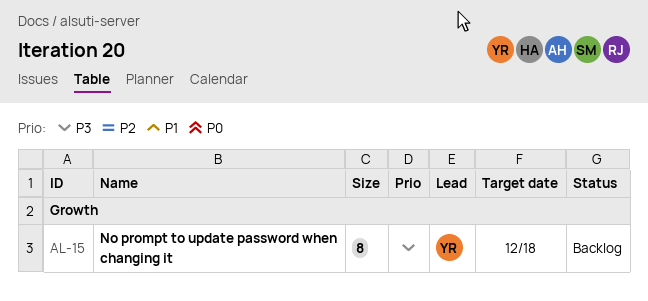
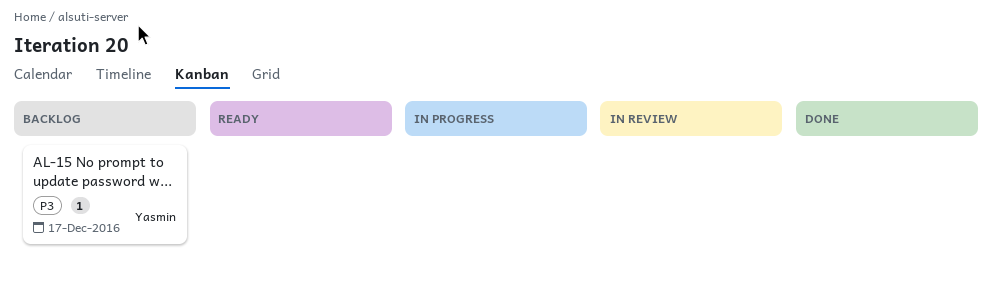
AL-15, estimate: 8 -> 1
AL-15, due: Dec 18 -> Dec 17

